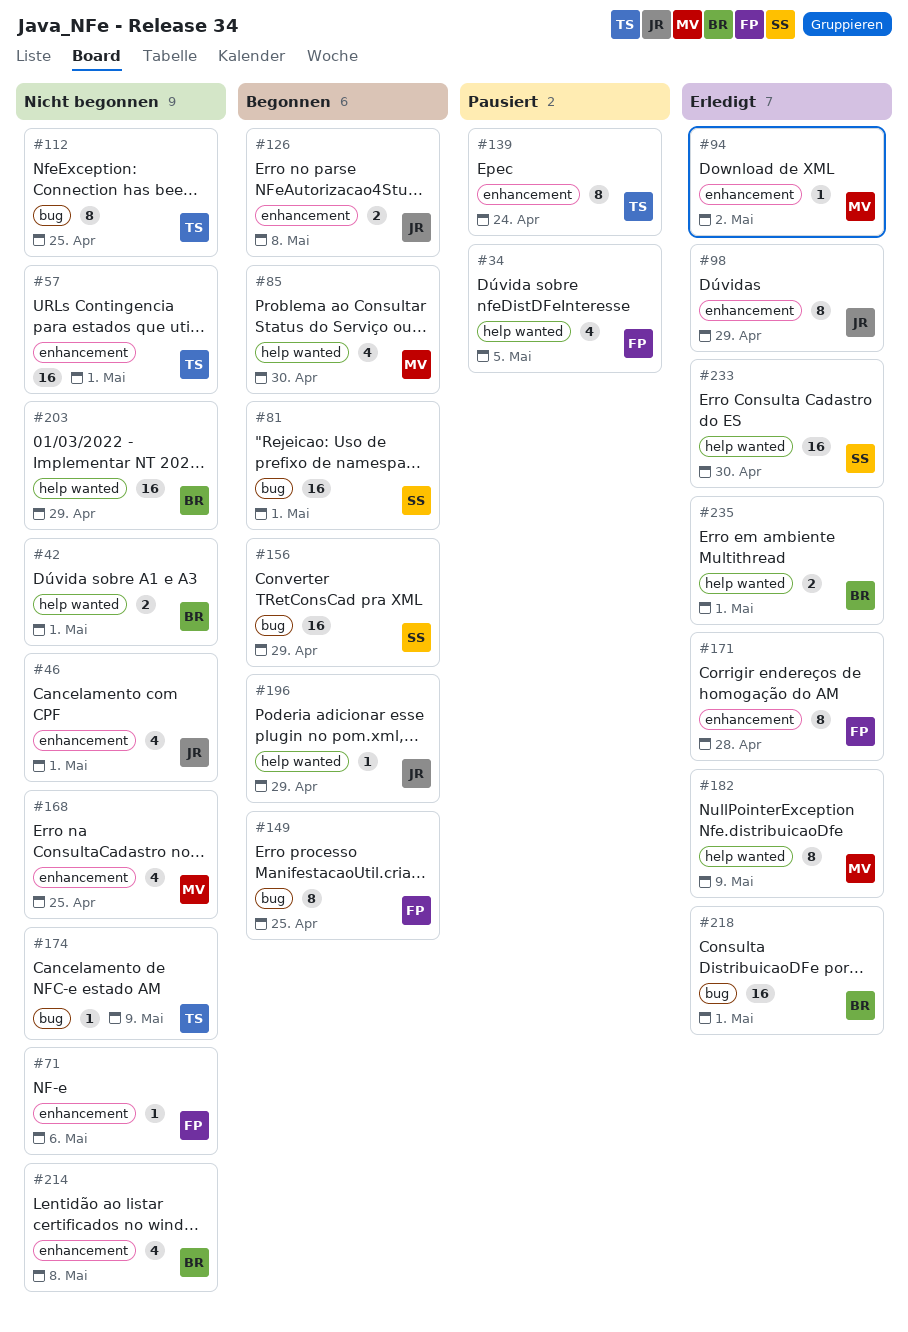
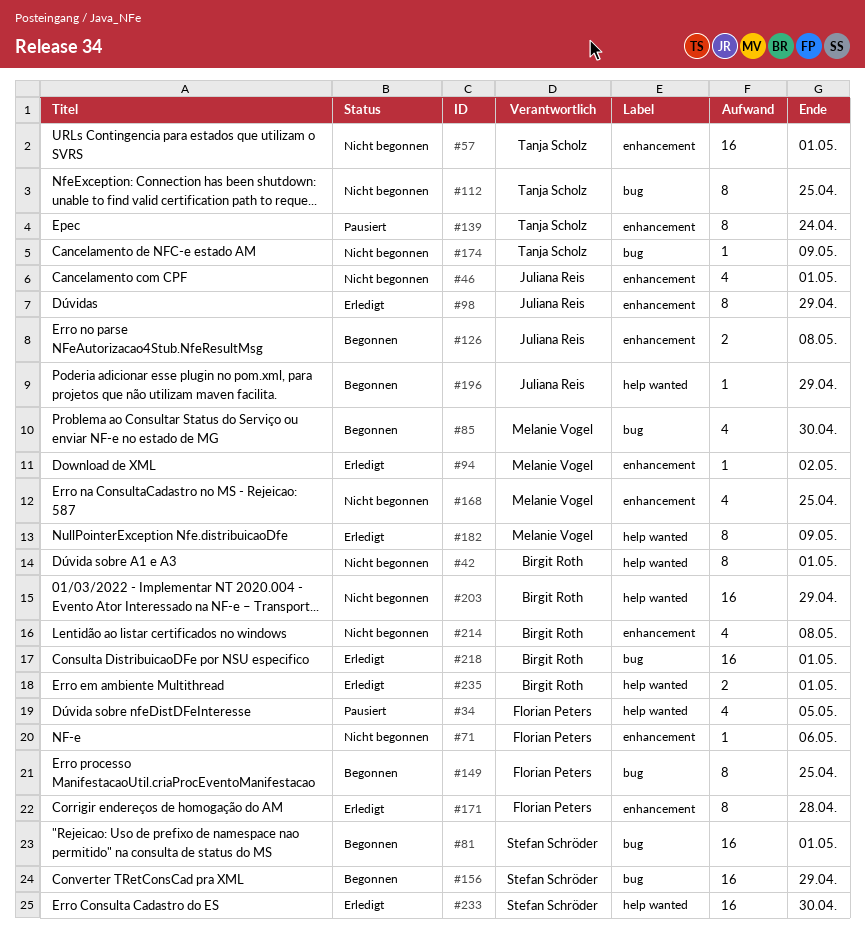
#42, estimate: 2 -> 8
#85, label: help wanted -> bug

